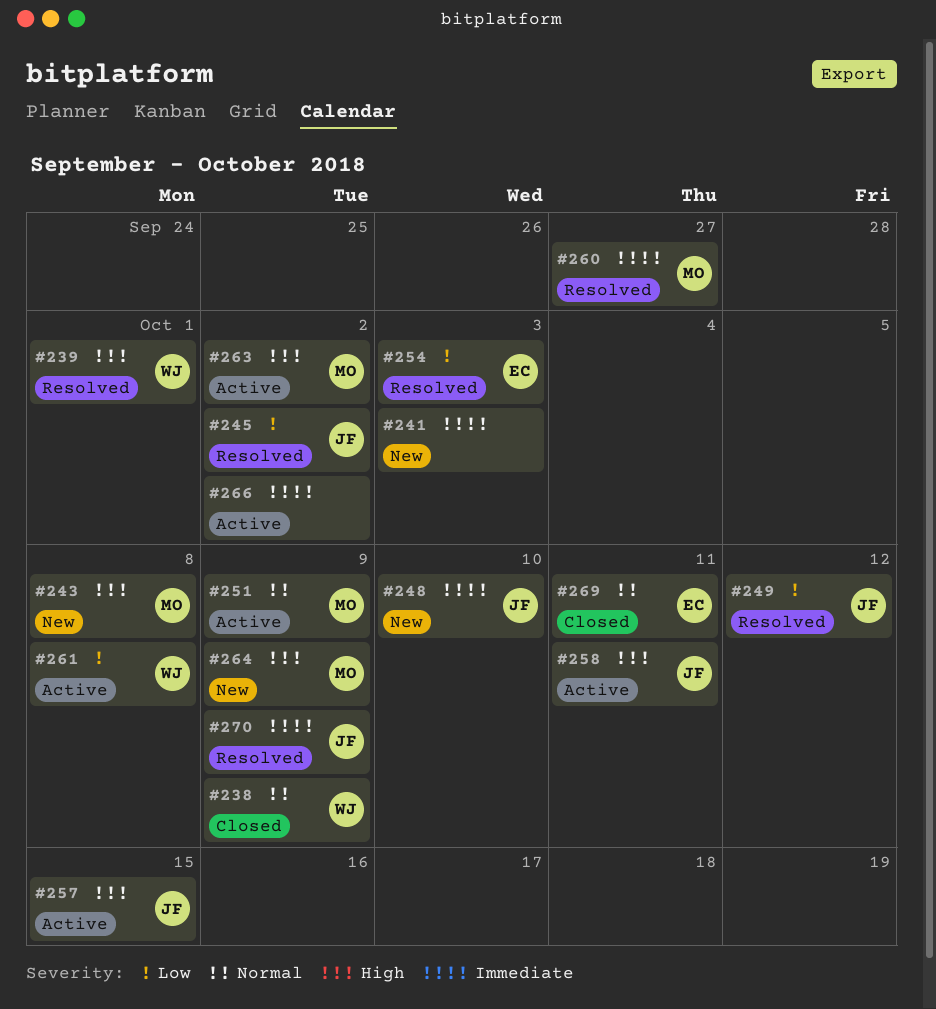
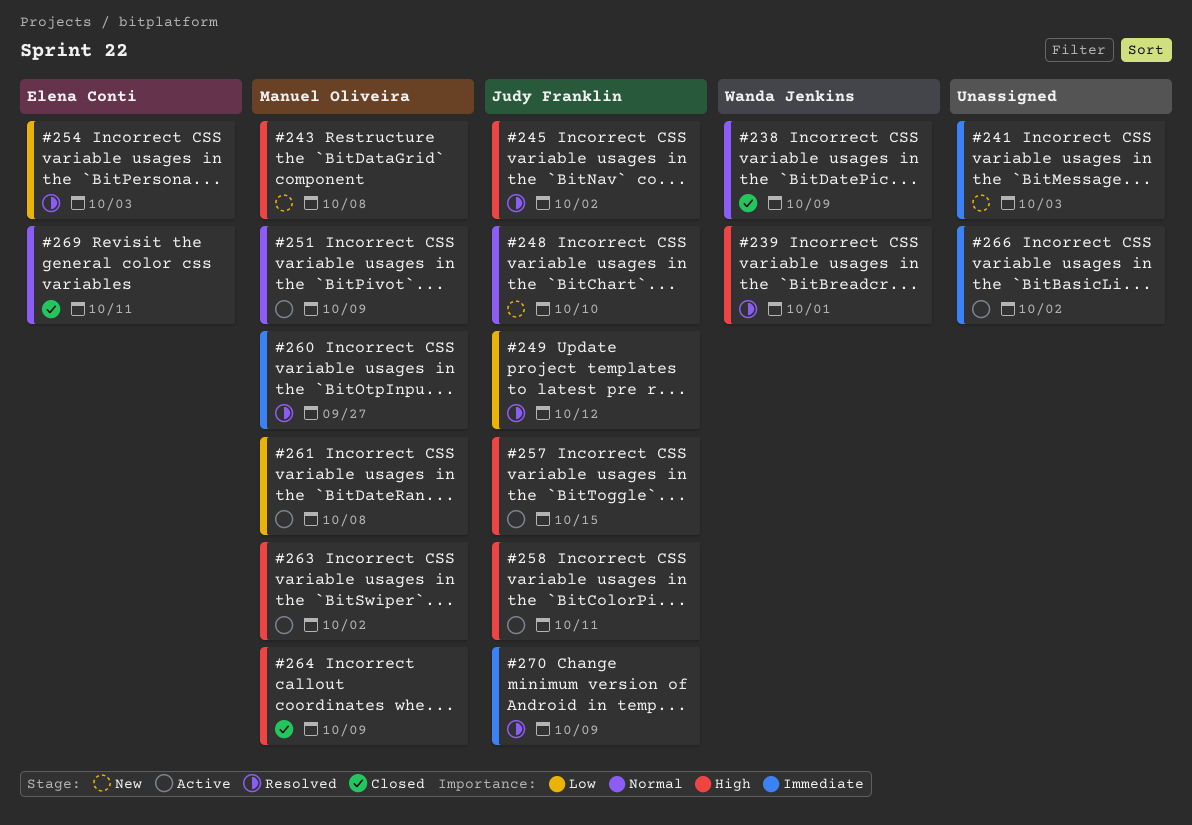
#245, priority: Low -> High
#248, priority: Immediate -> Normal
#261, owner: Wanda Jenkins -> Manuel Oliveira
#264, status: New -> Closed

